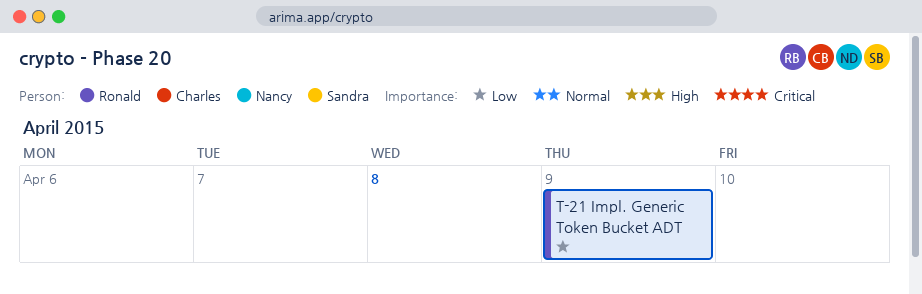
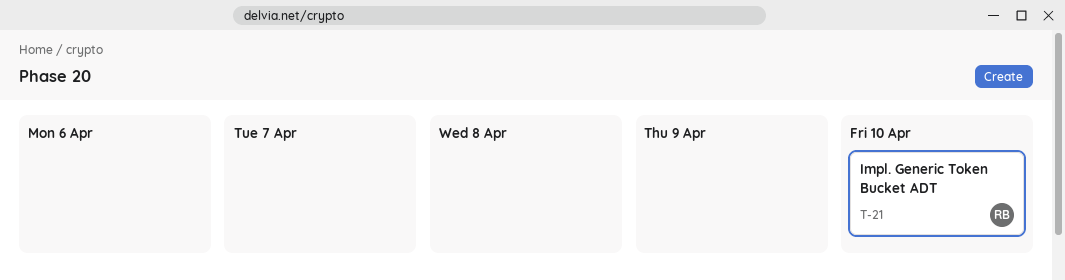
T-21, due: Apr 9 -> Apr 10

